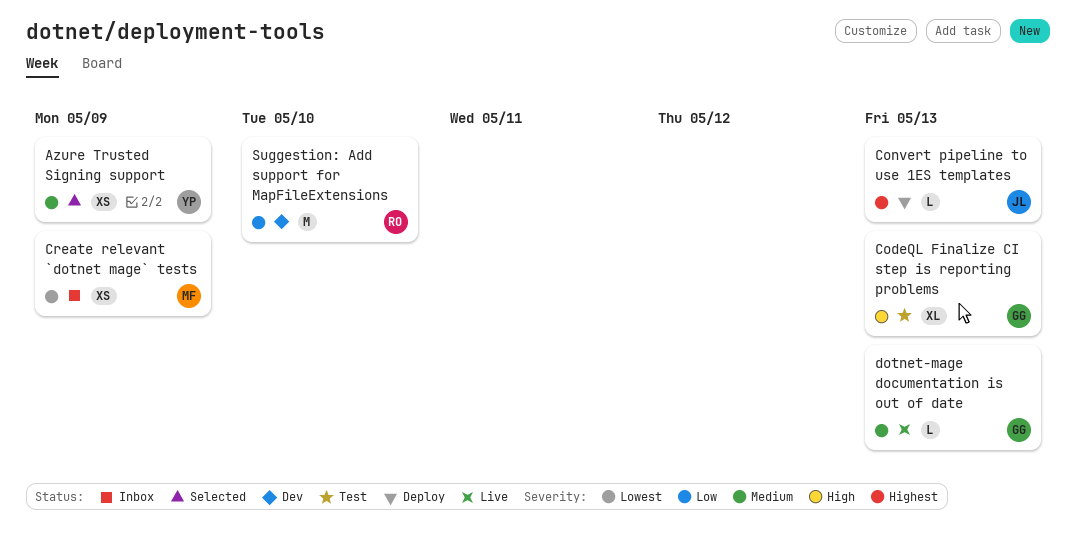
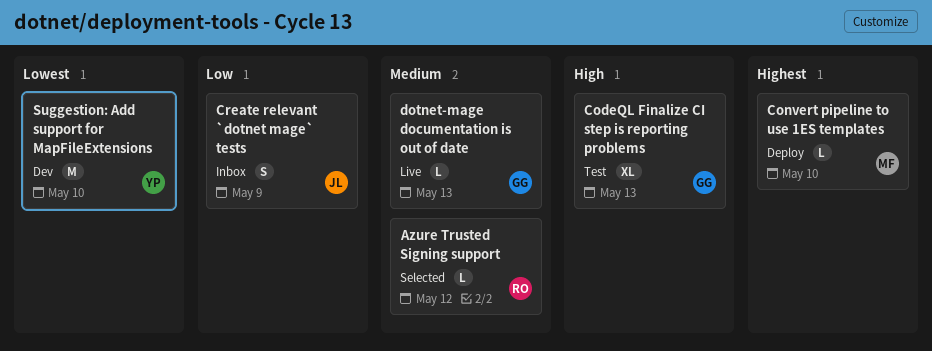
Azure Trusted Signing support, owner: YP -> RO
Azure Trusted Signing support, estimate: XS -> L
Azure Trusted Signing support, due: May 9 -> May 12
Convert pipeline to use 1ES templates, owner: JL -> MF
Convert pipeline to use 1ES templates, due: May 13 -> May 10
Create relevant `dotnet mage` tests, owner: MF -> JL
Create relevant `dotnet mage` tests, priority: Lowest -> Low
Create relevant `dotnet mage` tests, estimate: XS -> S
Suggestion: Add support for MapFileExtensions, owner: RO -> YP
Suggestion: Add support for MapFileExtensions, priority: Low -> Lowest

